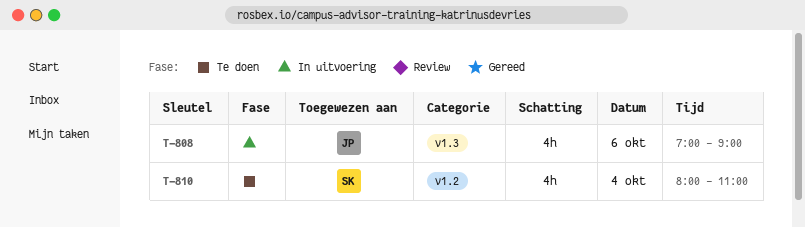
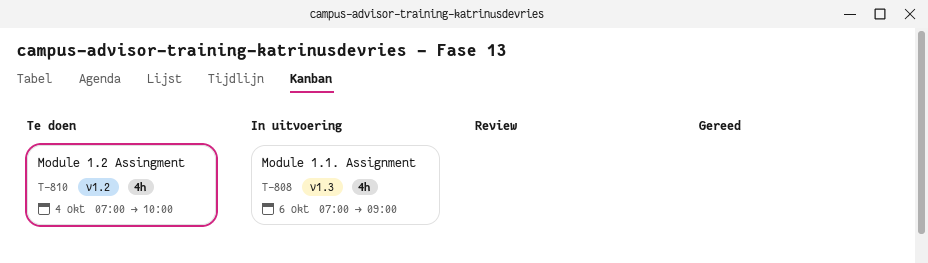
T-810, begins: 08:00 -> 07:00
T-810, ends: 11:00 -> 10:00

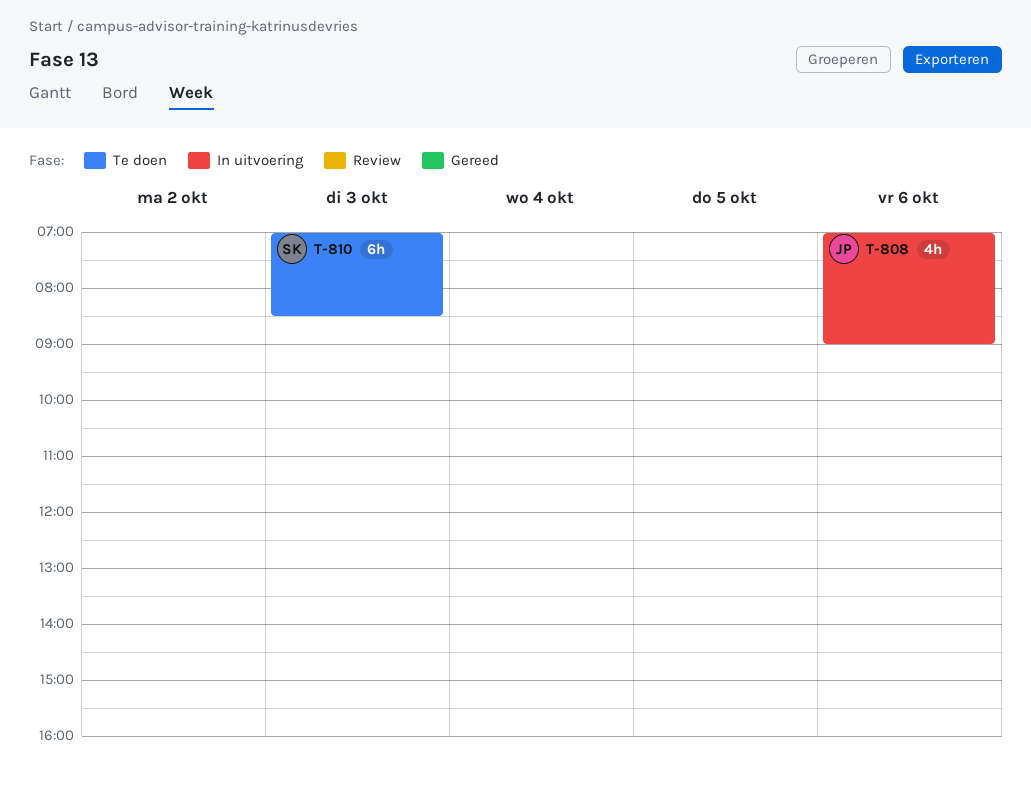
T-810, estimate: 4h -> 6h
T-810, day: Oct 4 -> Oct 3
T-810, ends: 10:00 -> 08:30

